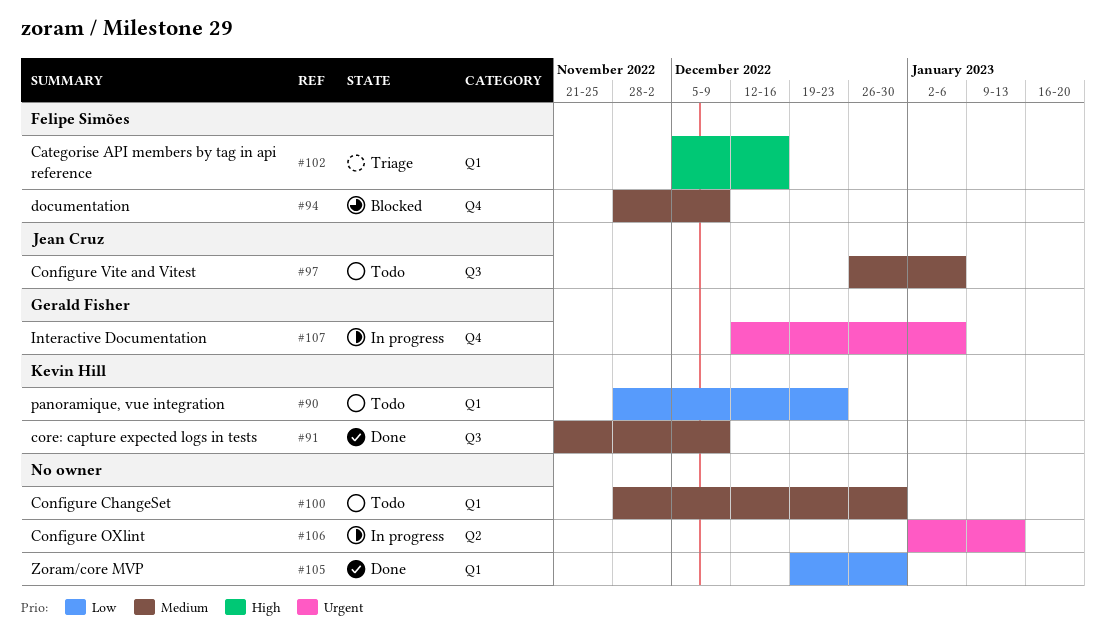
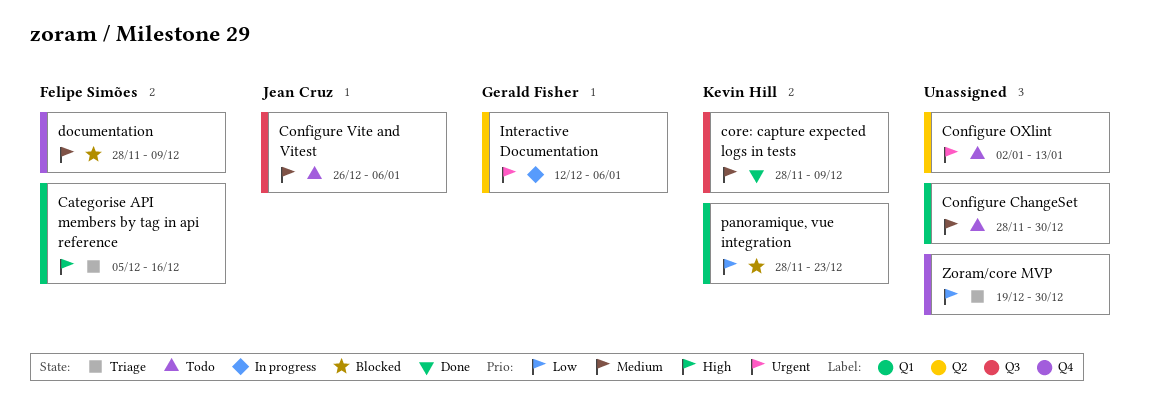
Configure OXlint, status: In progress -> Todo
core: capture expected logs in tests, start: Nov 21 -> Nov 28
Interactive Documentation, label: Q4 -> Q2
panoramique, vue integration, status: Todo -> Blocked
Zoram/core MVP, status: Done -> Triage
Zoram/core MVP, label: Q1 -> Q4

